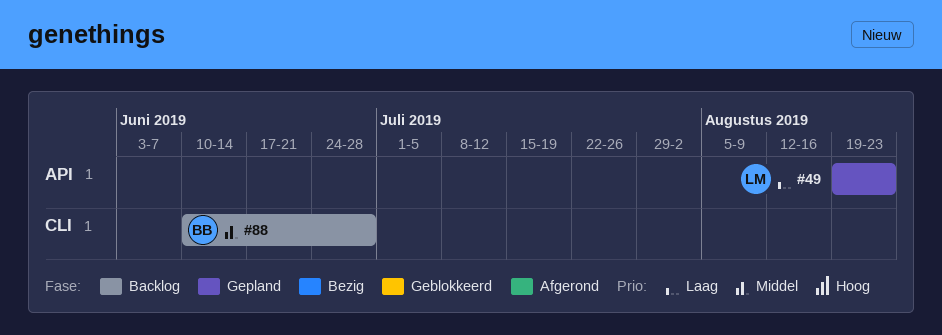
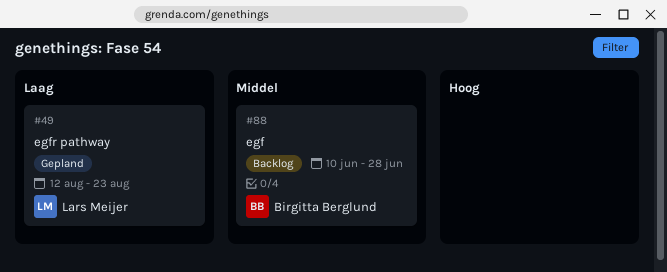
#49, start: Aug 19 -> Aug 12

